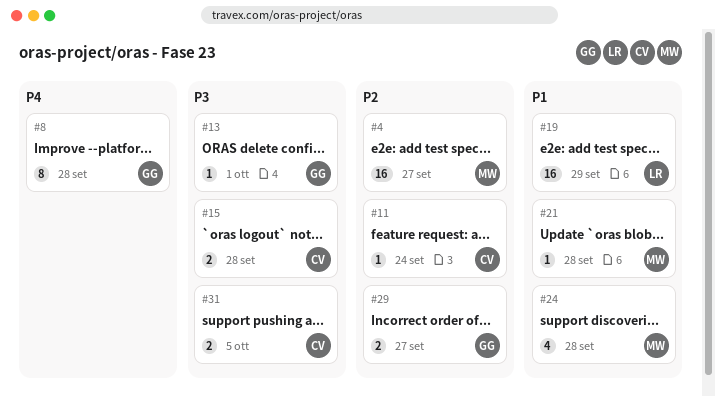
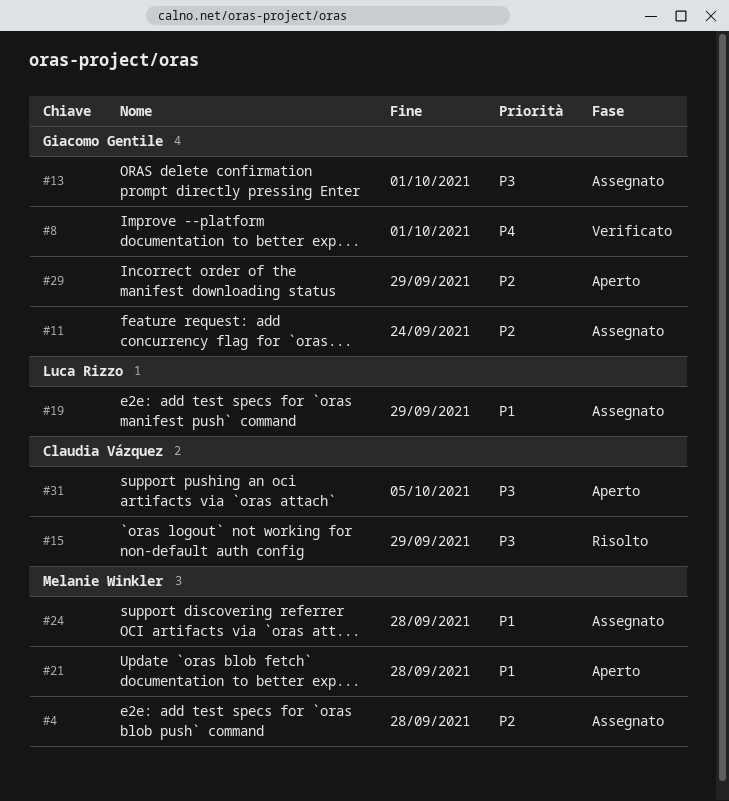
#4, due: Sep 27 -> Sep 28
#8, due: Sep 28 -> Oct 1
#11, owner: Claudia Vázquez -> Giacomo Gentile
#15, due: Sep 28 -> Sep 29
#29, due: Sep 27 -> Sep 29

